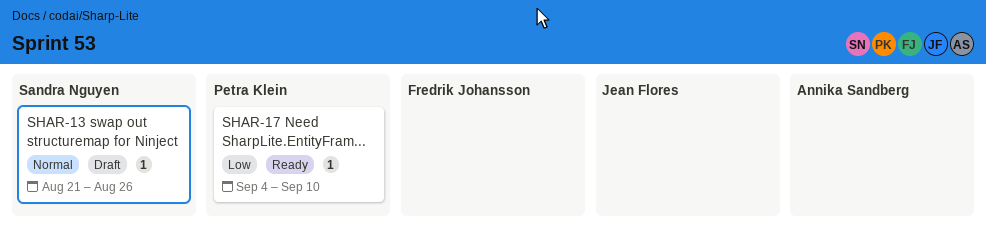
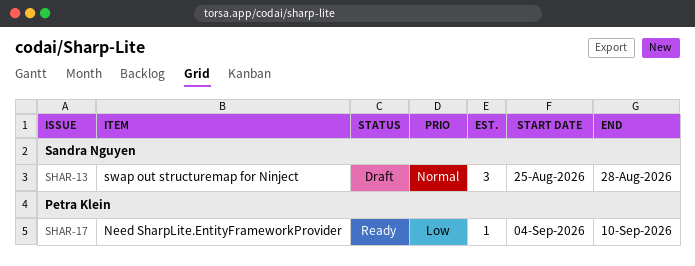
SHAR-13, estimate: 1 -> 3
SHAR-13, start: Aug 21 -> Aug 25
SHAR-13, due: Aug 26 -> Aug 28

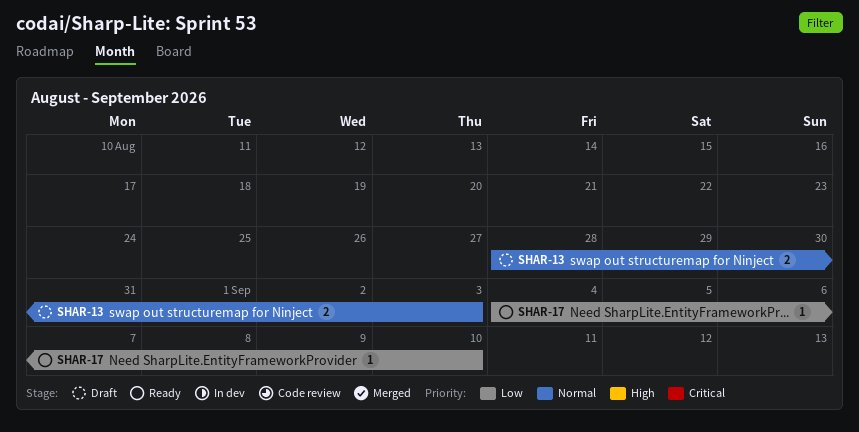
SHAR-13, estimate: 3 -> 2
SHAR-13, start: Aug 25 -> Aug 28
SHAR-13, due: Aug 28 -> Sep 3

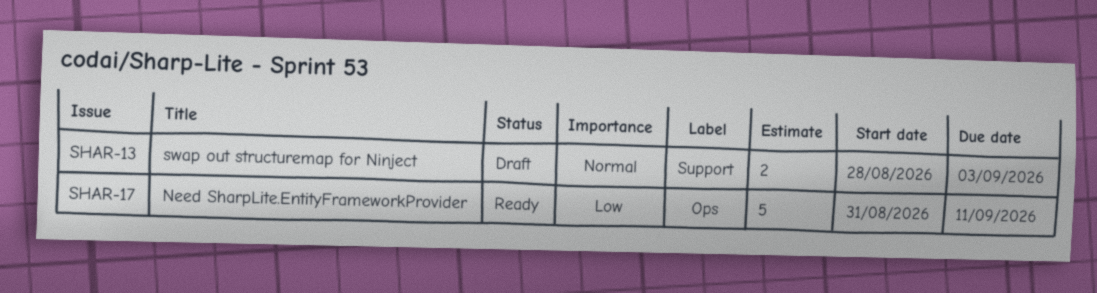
SHAR-17, estimate: 1 -> 5
SHAR-17, start: Sep 4 -> Aug 31
SHAR-17, due: Sep 10 -> Sep 11

